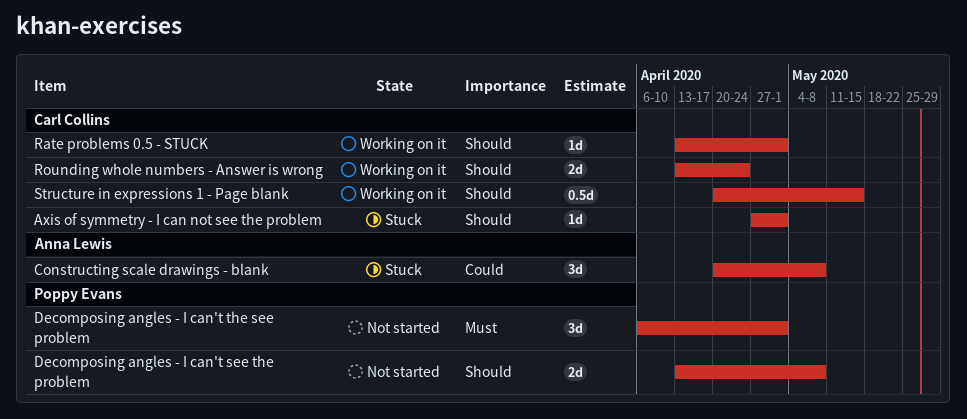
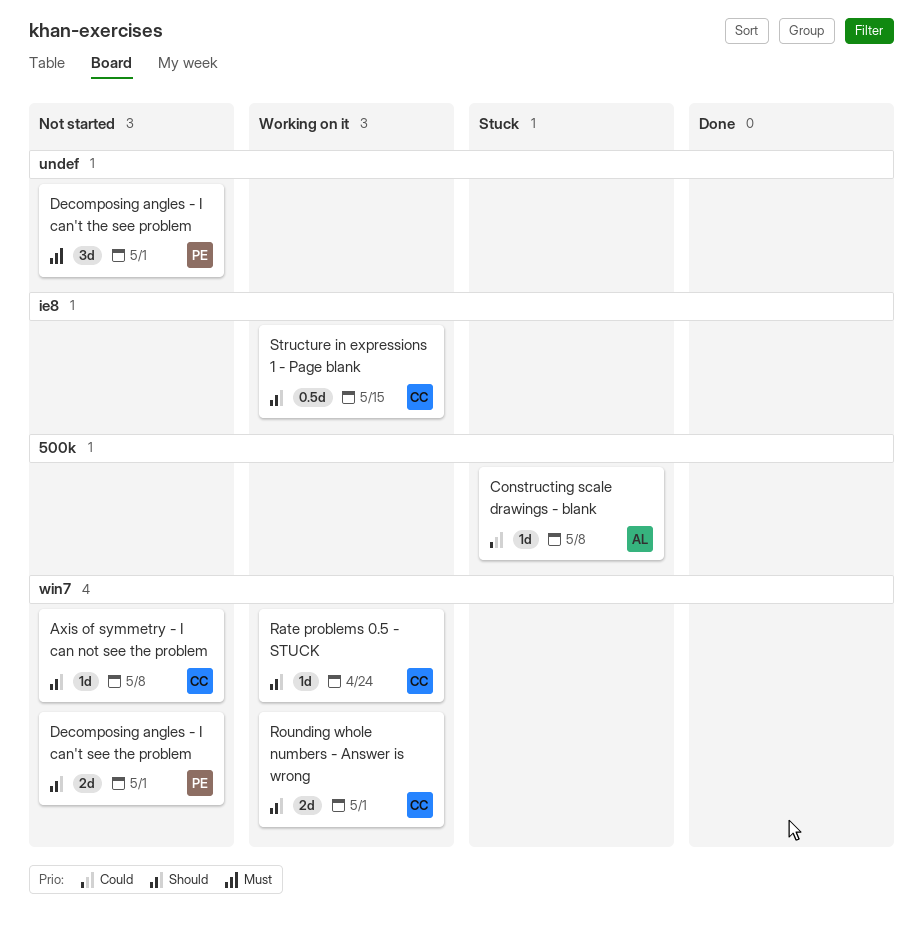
Axis of symmetry - I can not see the problem, status: Stuck -> Not started
Axis of symmetry - I can not see the problem, due: May 1 -> May 8
Constructing scale drawings - blank, estimate: 3d -> 1d
Decomposing angles - I can't see the problem, due: May 8 -> May 1
Rate problems 0.5 - STUCK, due: May 1 -> Apr 24
Rounding whole numbers - Answer is wrong, due: Apr 24 -> May 1

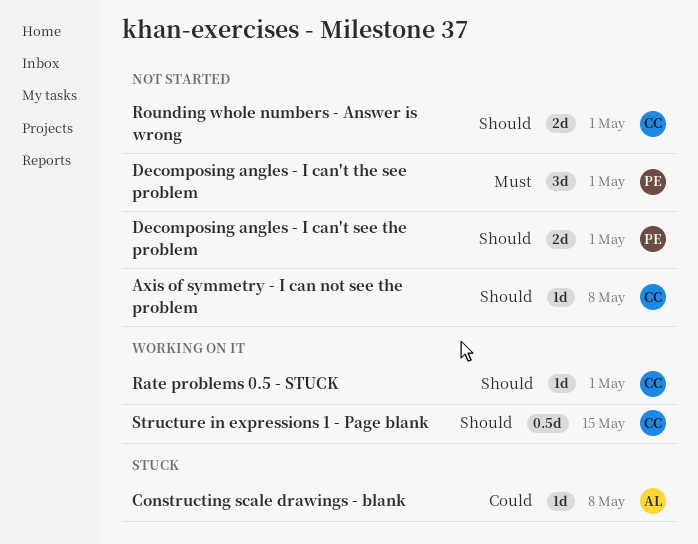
Rate problems 0.5 - STUCK, due: Apr 24 -> May 1
Rounding whole numbers - Answer is wrong, status: Working on it -> Not started

